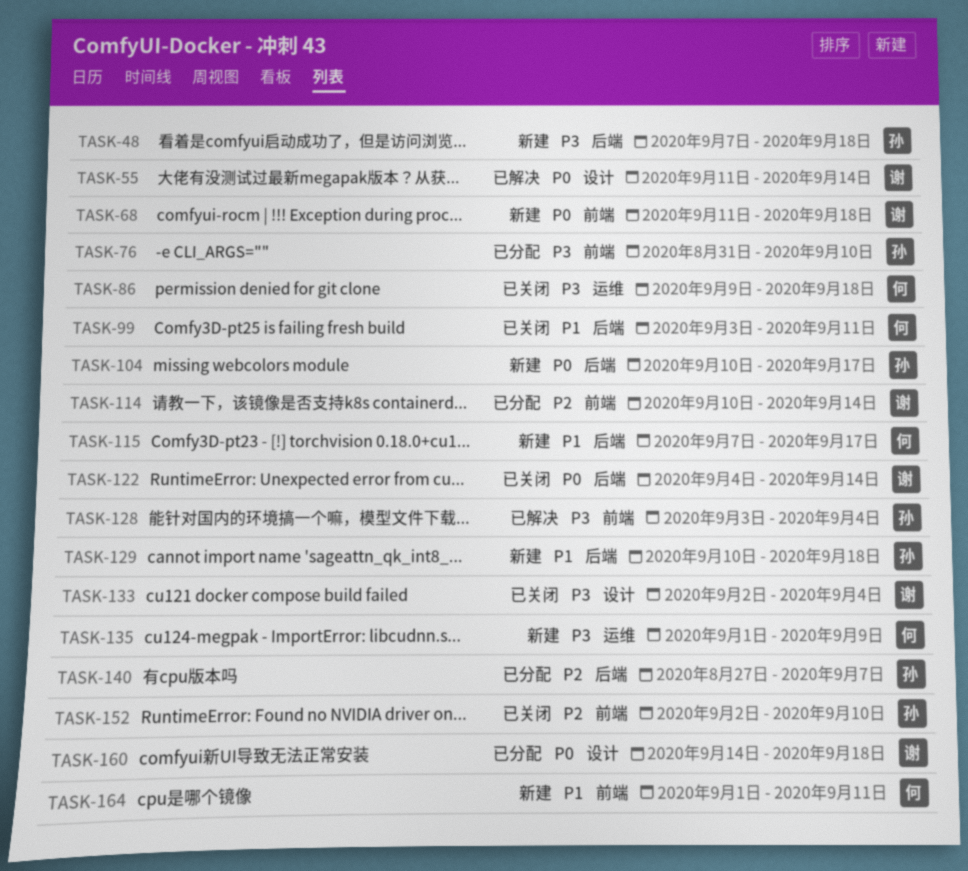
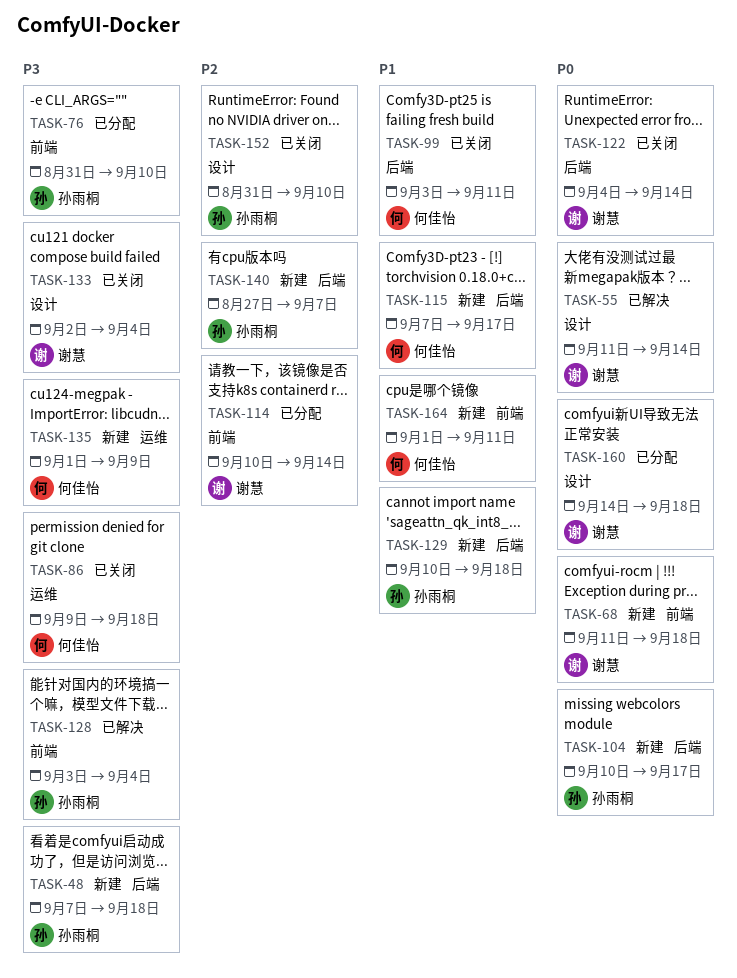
TASK-140, status: 已分配 -> 新建
TASK-152, label: 前端 -> 设计
TASK-152, start: Sep 2 -> Aug 31

